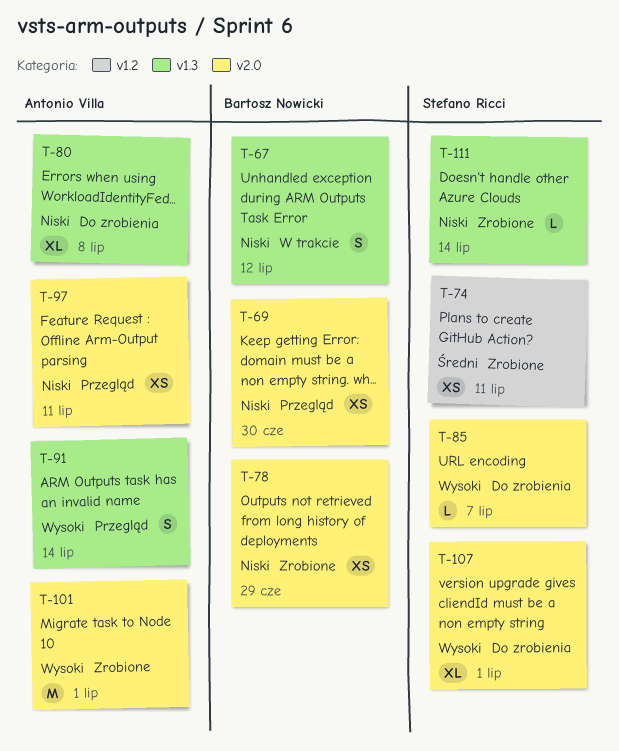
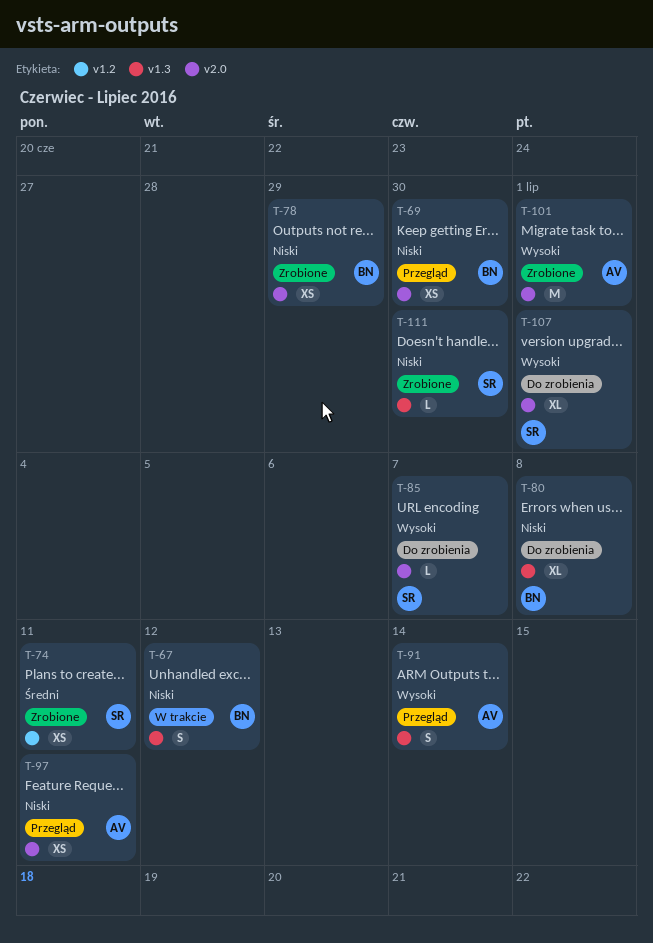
T-80, owner: Antonio Villa -> Bartosz Nowicki
T-111, due: Jul 14 -> Jun 30

